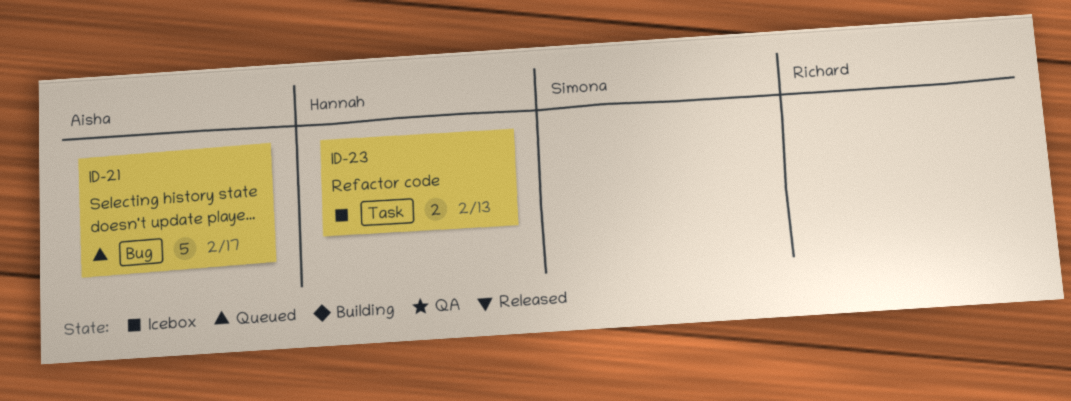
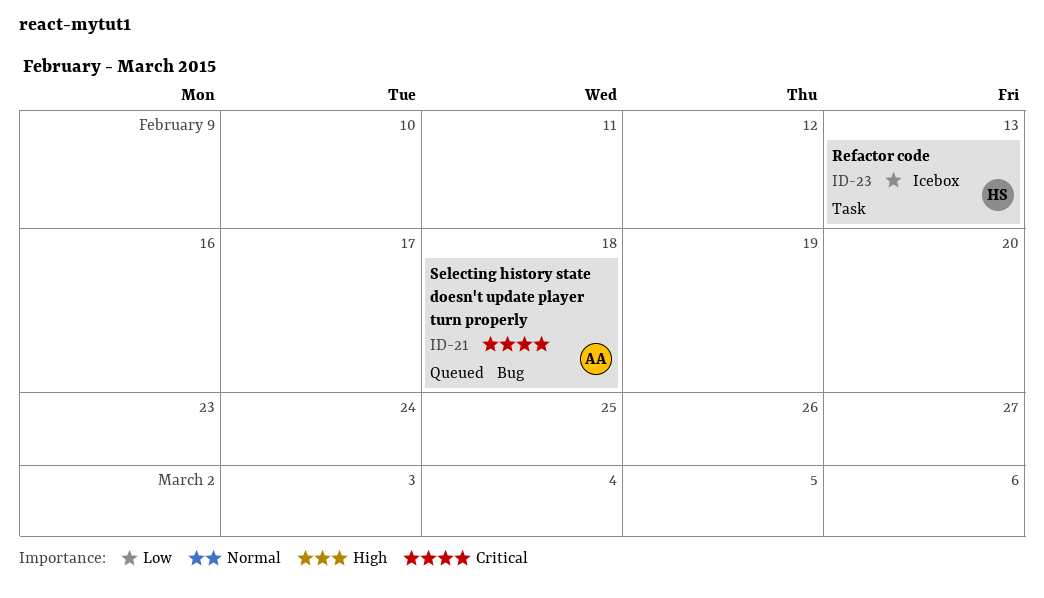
ID-21, due: Feb 17 -> Feb 18

